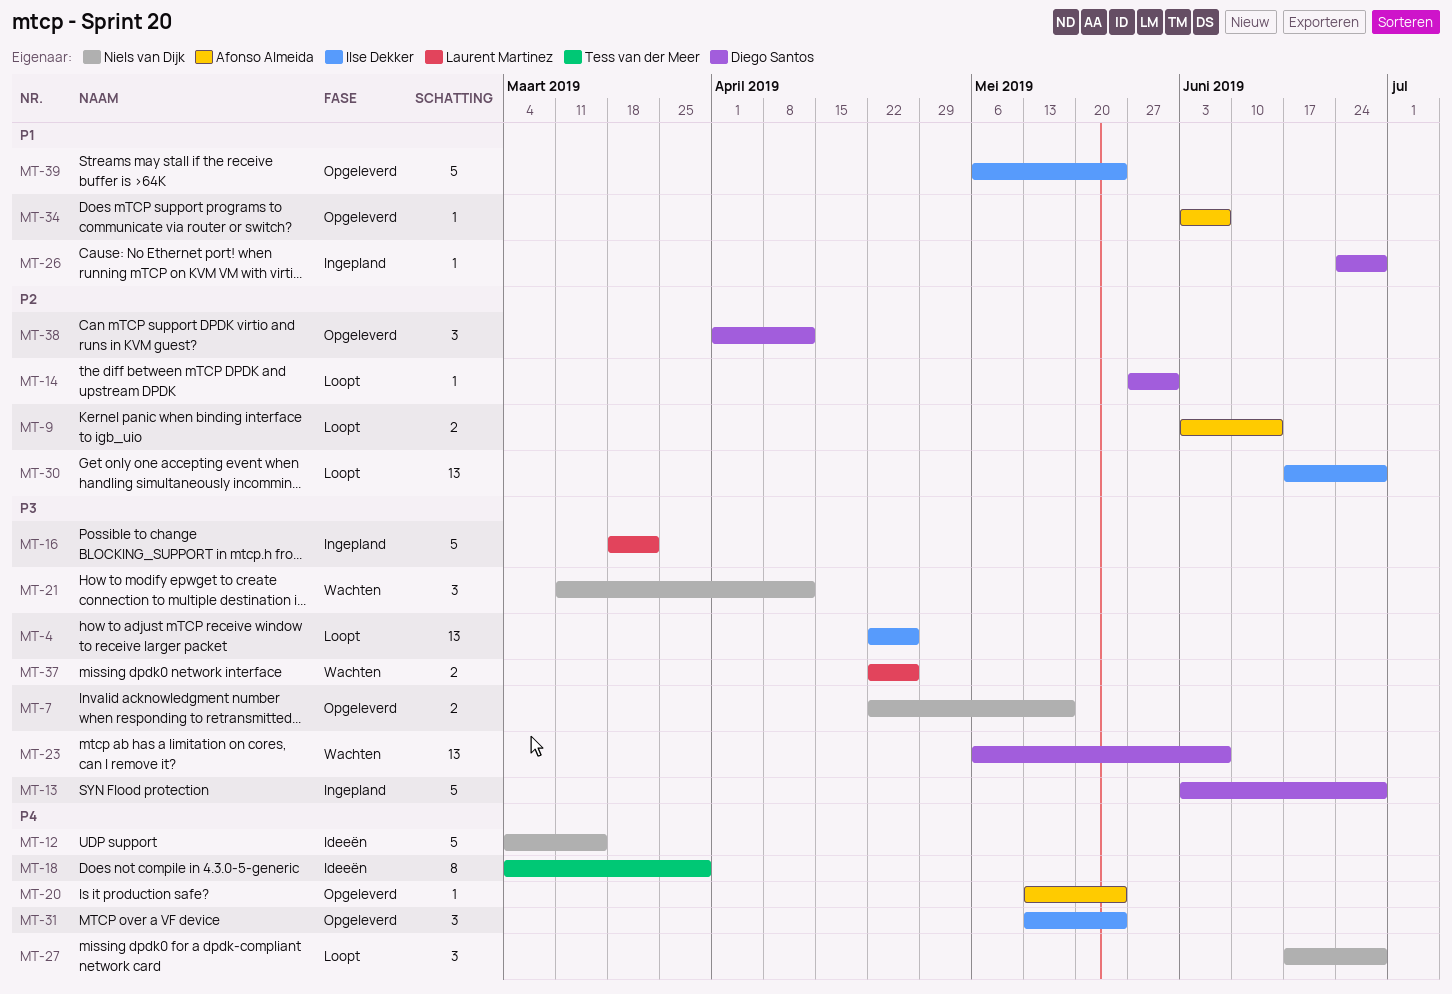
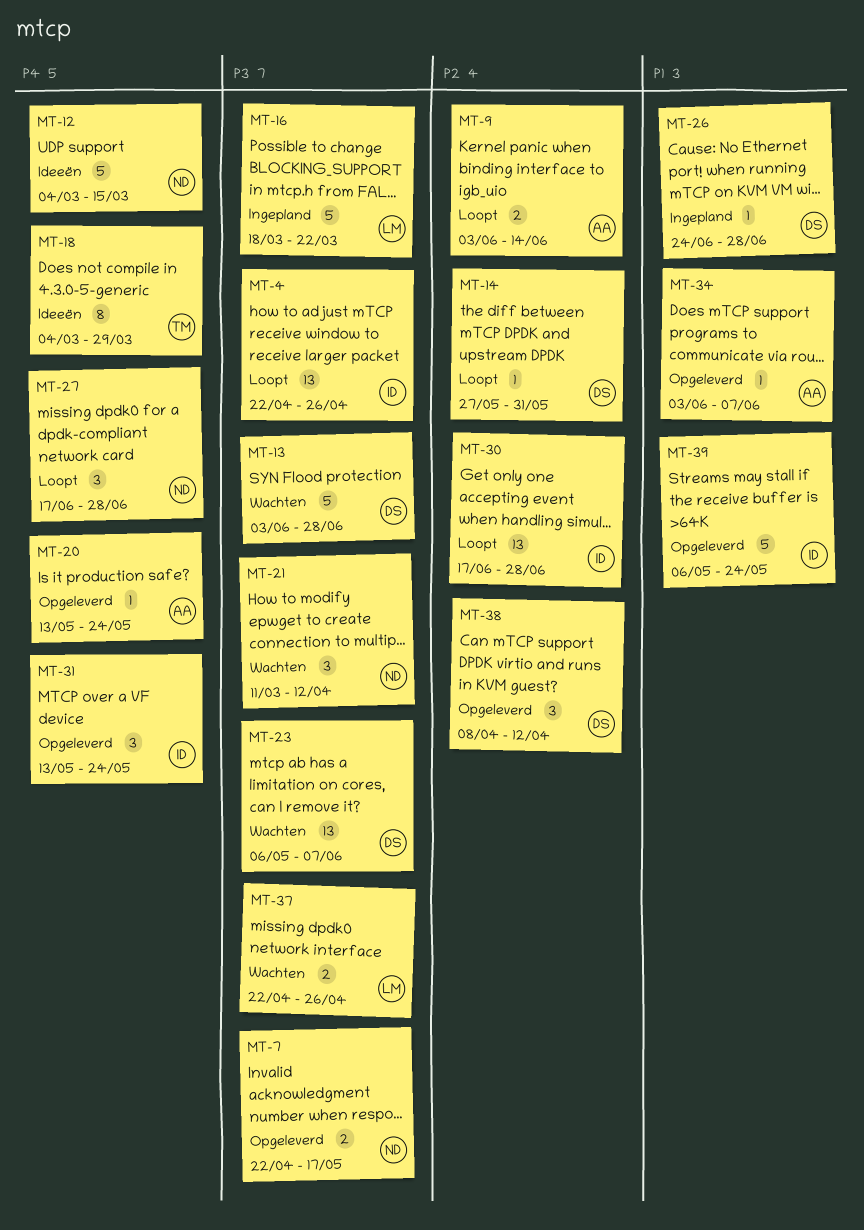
MT-13, status: Ingepland -> Wachten
MT-38, start: Apr 1 -> Apr 8

